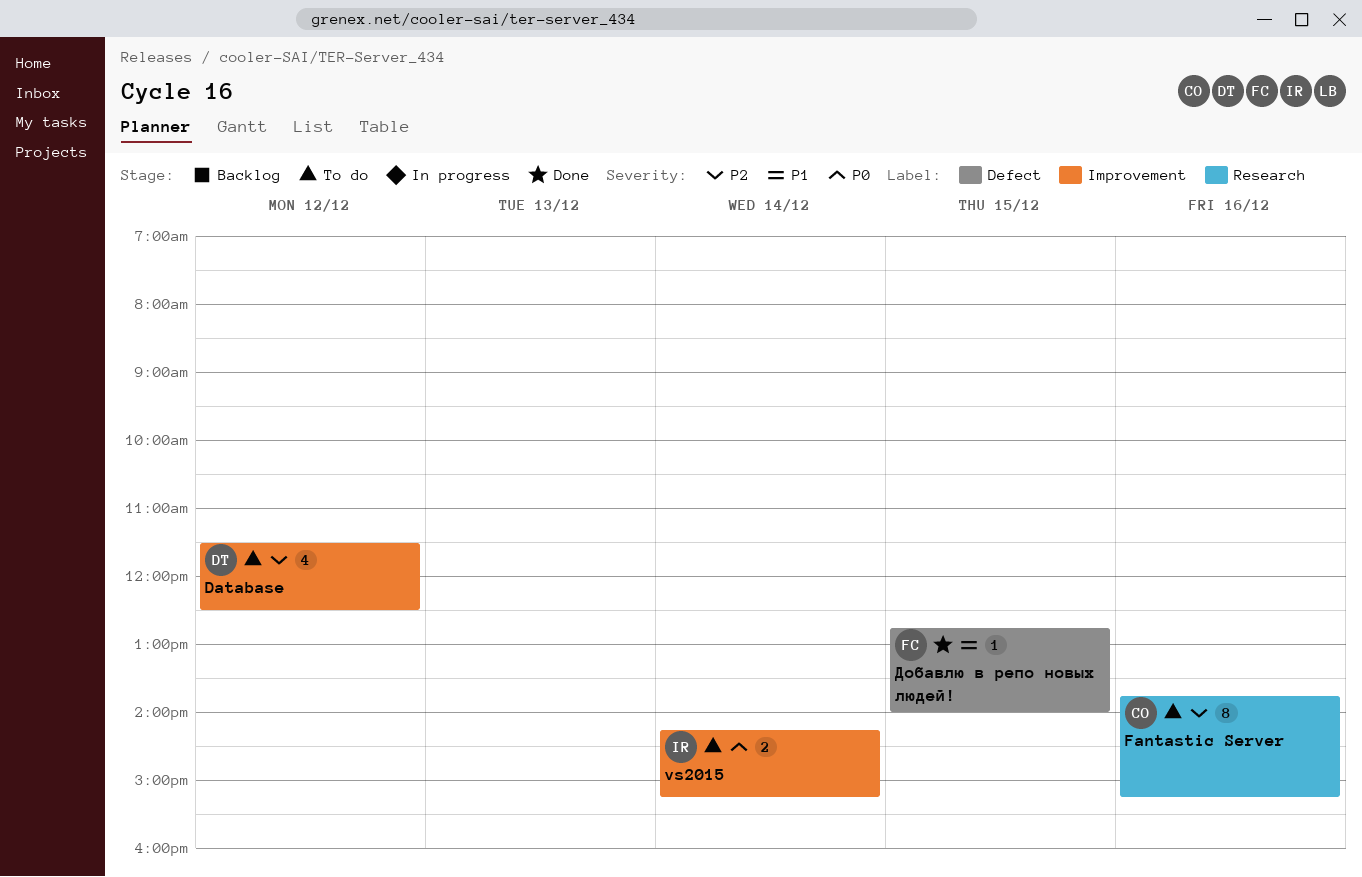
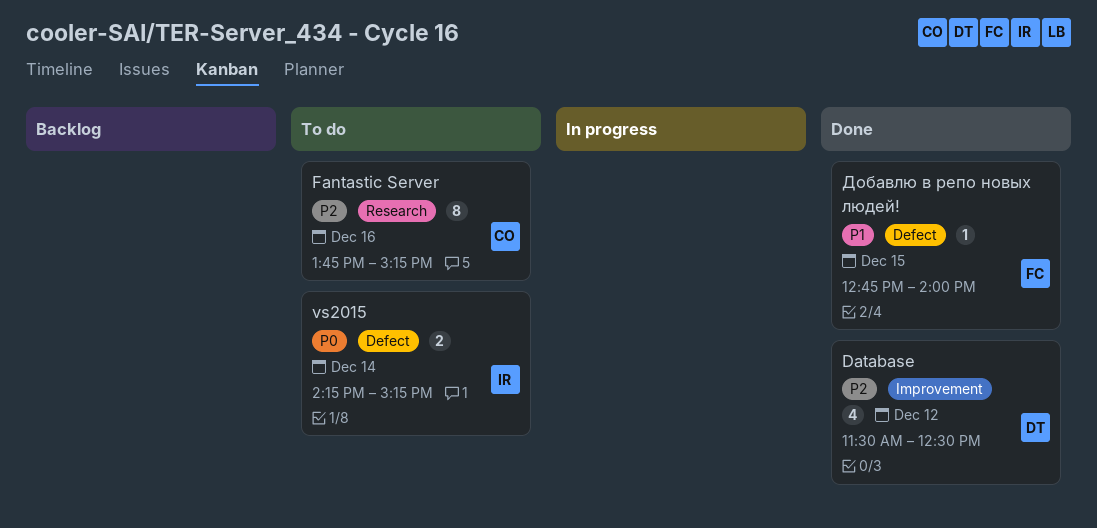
Database, status: To do -> Done
vs2015, label: Improvement -> Defect

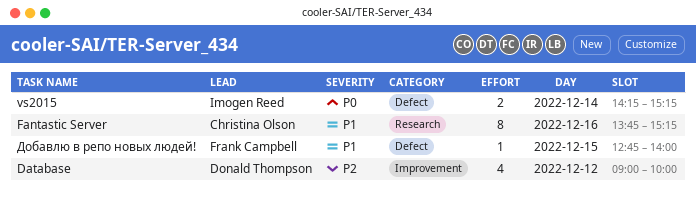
Database, begins: 11:30 -> 09:00
Database, ends: 12:30 -> 10:00
Fantastic Server, priority: P2 -> P1

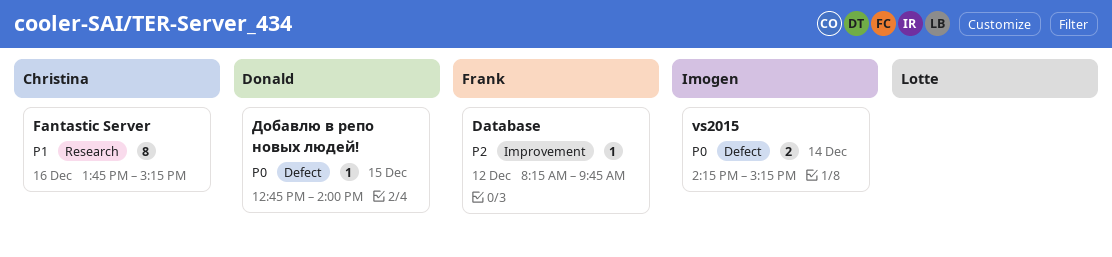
Database, owner: Donald Thompson -> Frank Campbell
Database, estimate: 4 -> 1
Database, begins: 09:00 -> 08:15
Database, ends: 10:00 -> 09:45
Добавлю в репо новых людей!, owner: Frank Campbell -> Donald Thompson
Добавлю в репо новых людей!, priority: P1 -> P0

